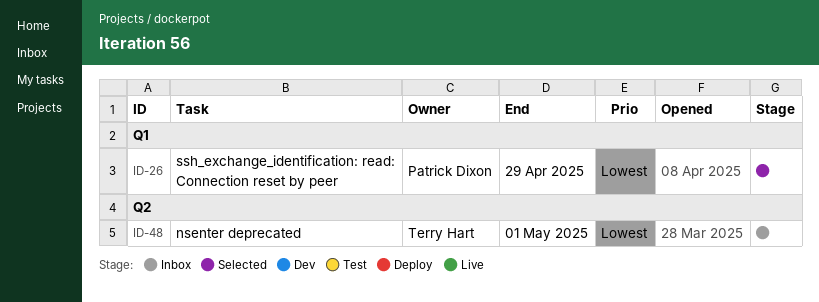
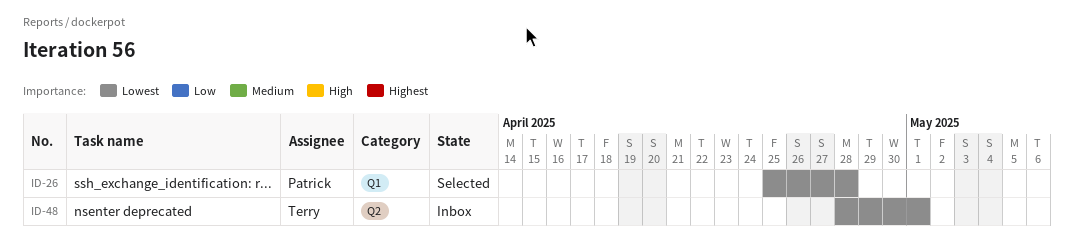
ID-26, due: Apr 29 -> Apr 28

